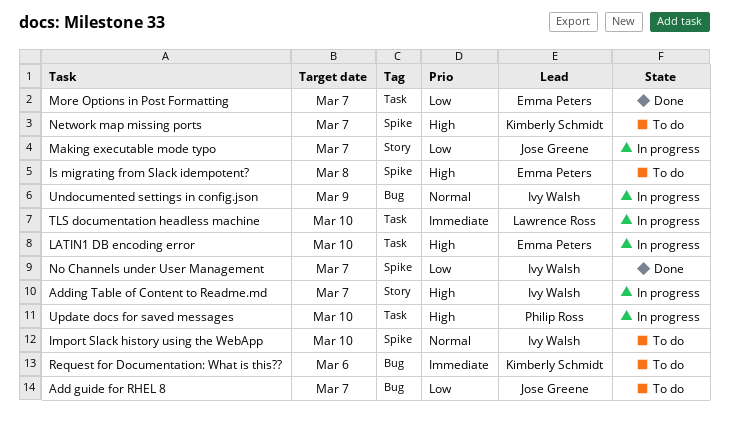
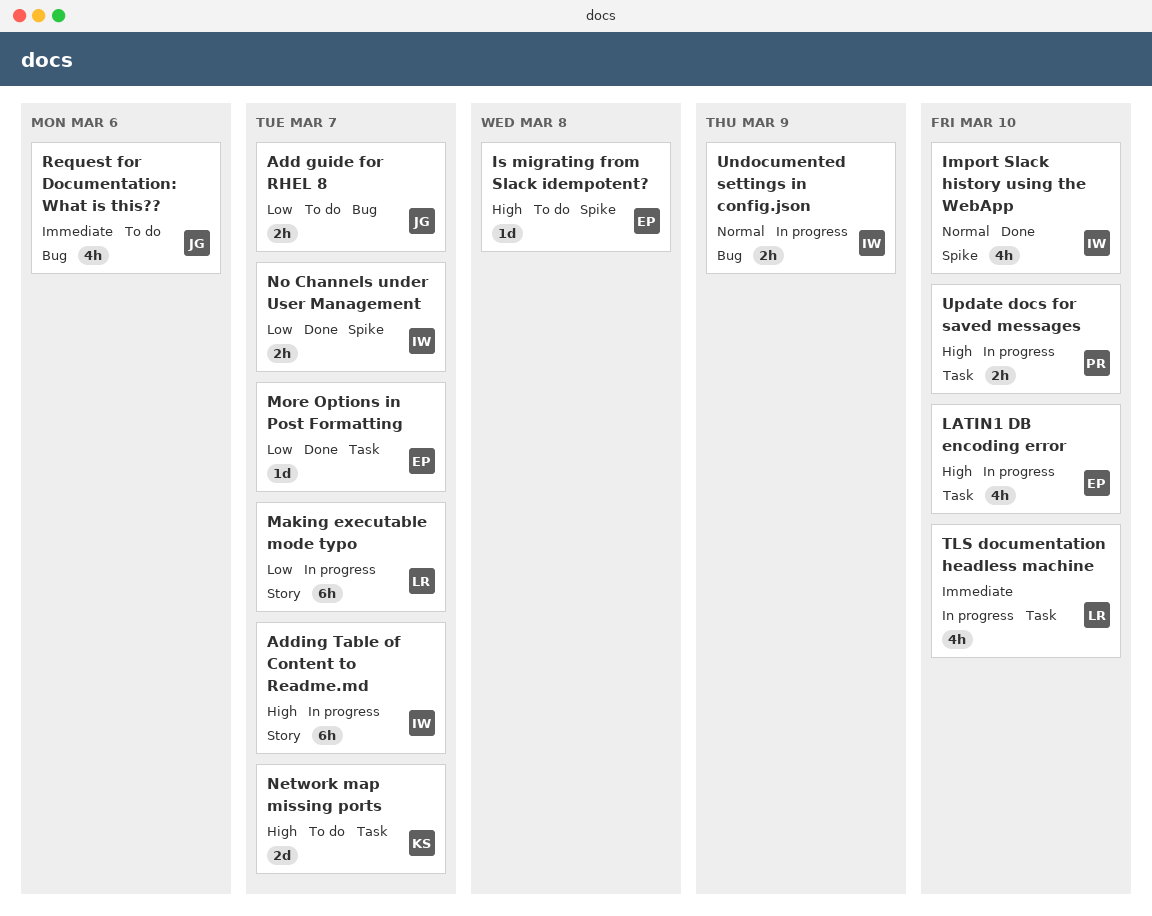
Import Slack history using the WebApp, status: To do -> Done
Making executable mode typo, owner: Jose Greene -> Lawrence Ross
Network map missing ports, label: Spike -> Task
Request for Documentation: What is this??, owner: Kimberly Schmidt -> Jose Greene

